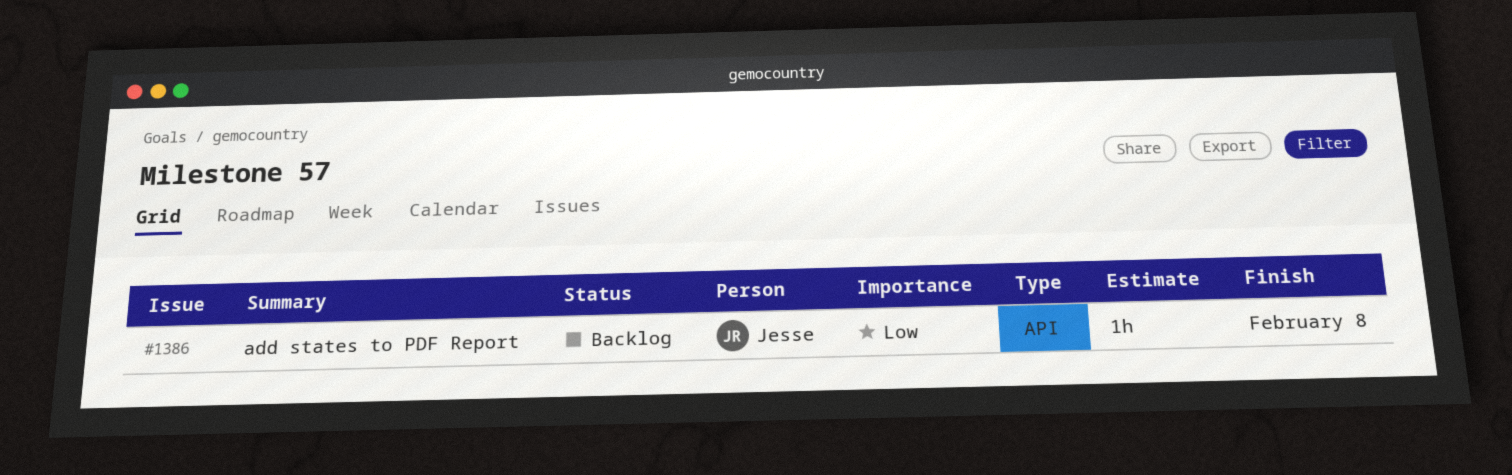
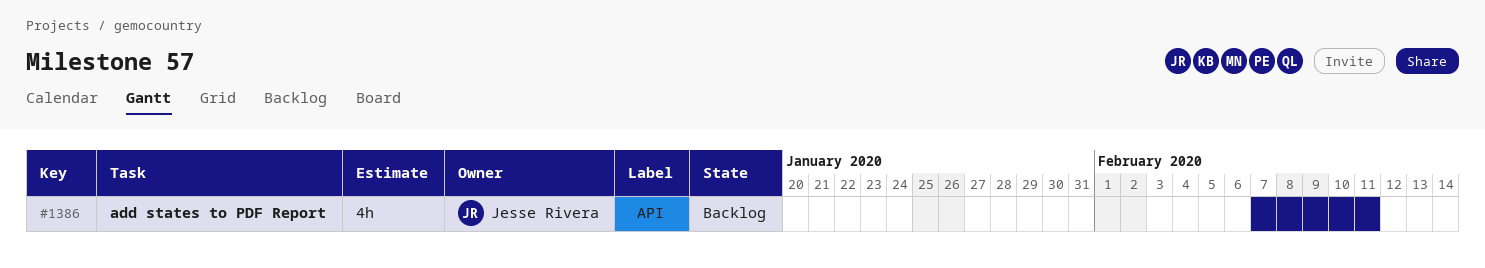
#1386, estimate: 1h -> 4h
#1386, due: Feb 8 -> Feb 11

